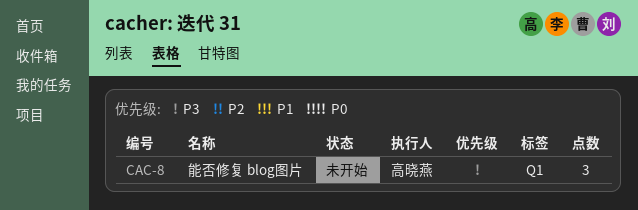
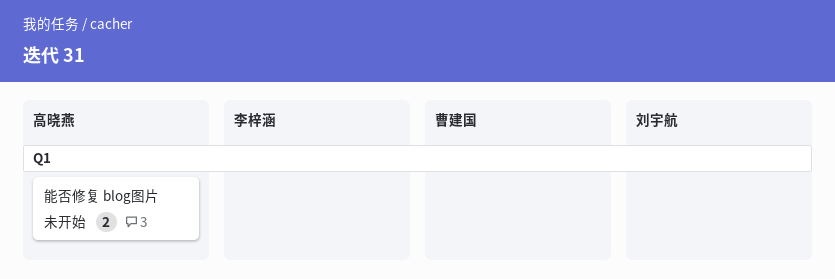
能否修复 blog图片, estimate: 3 -> 2

